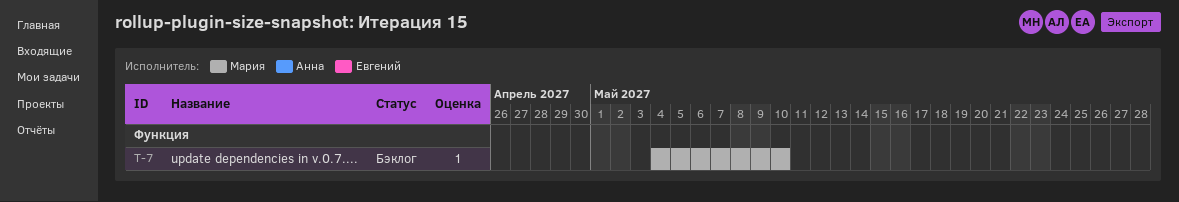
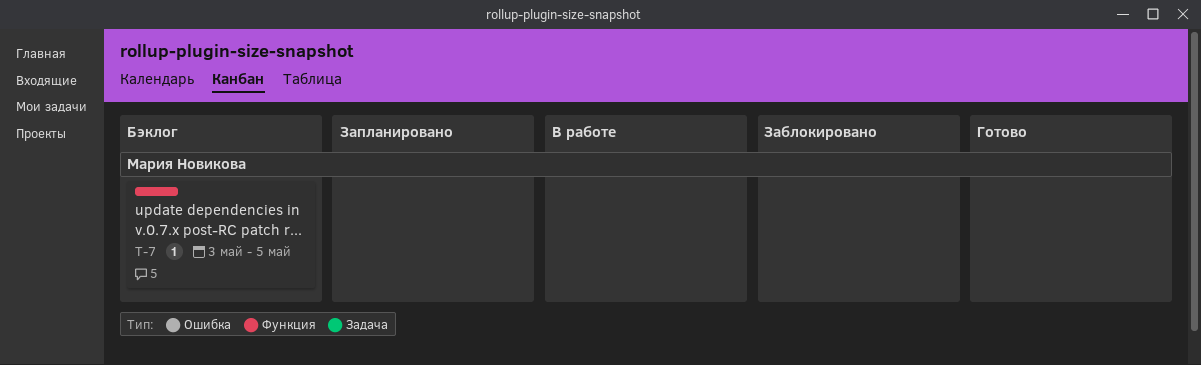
T-7, start: May 4 -> May 3
T-7, due: May 10 -> May 5

